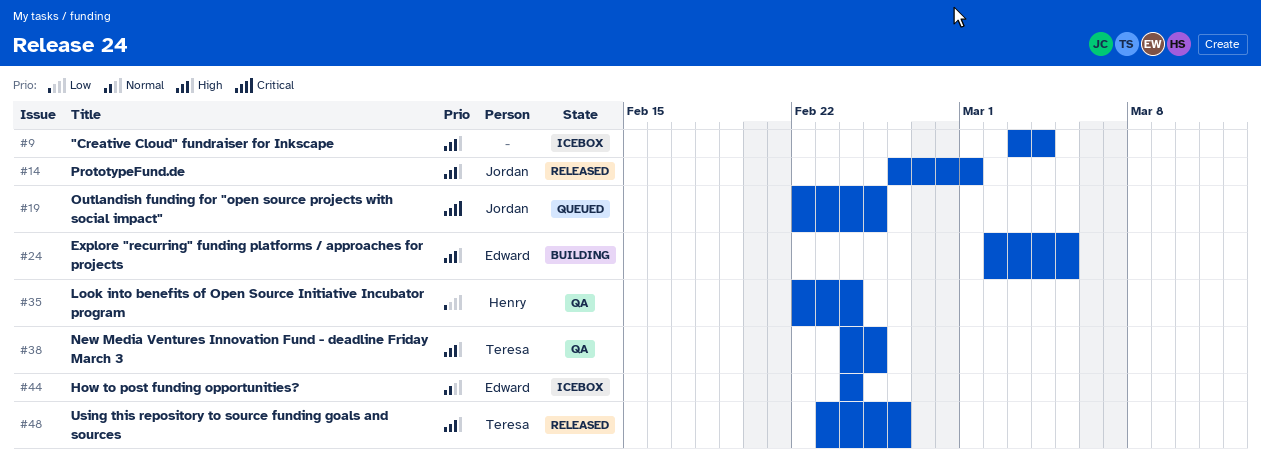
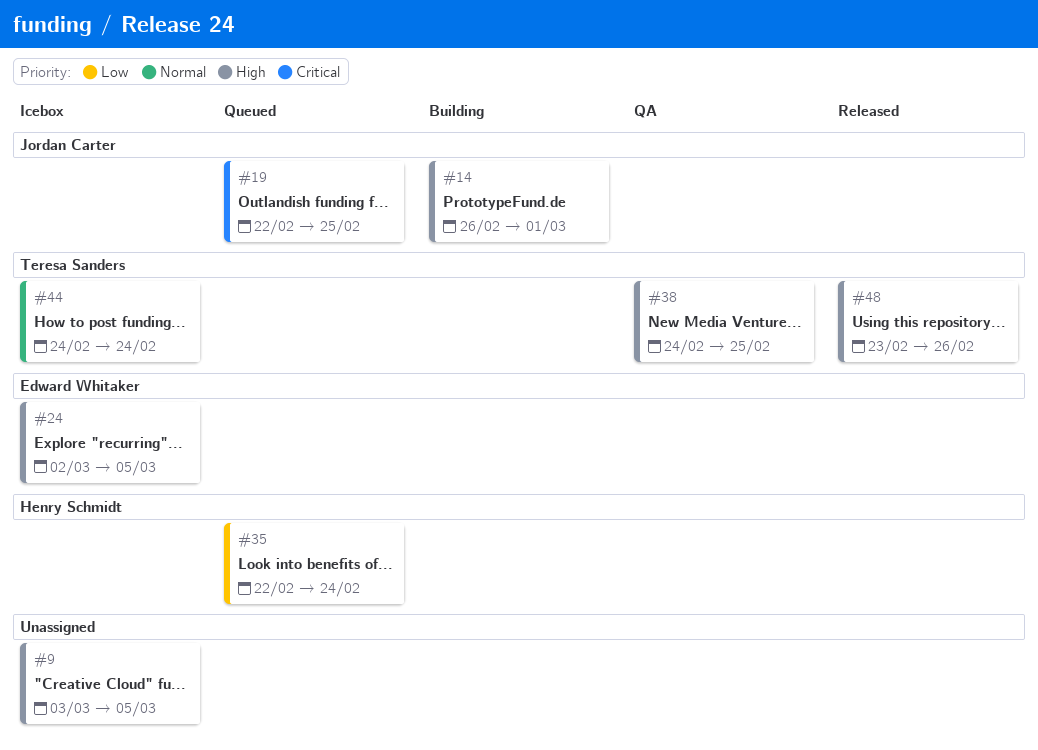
#9, due: Mar 4 -> Mar 5
#14, status: Released -> Building
#24, status: Building -> Icebox
#35, status: QA -> Queued
#44, owner: Edward Whitaker -> Teresa Sanders

